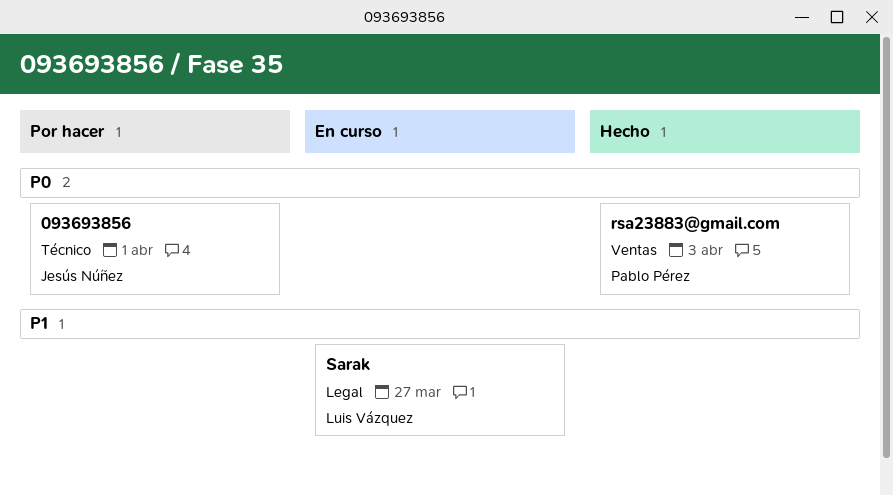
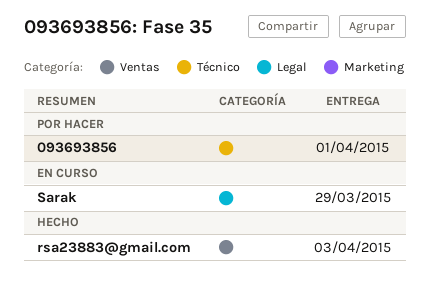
Sarak, due: Mar 27 -> Mar 29

